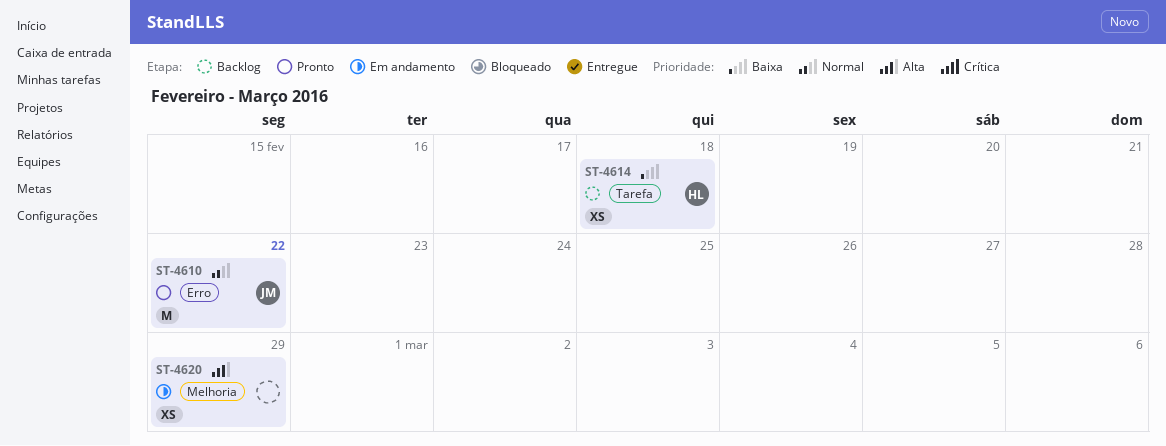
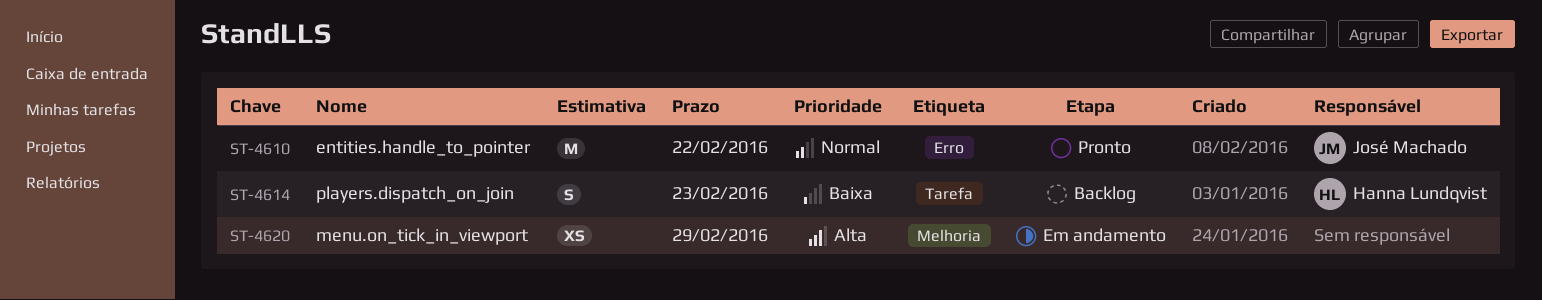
ST-4614, estimate: XS -> S
ST-4614, due: Feb 18 -> Feb 23

